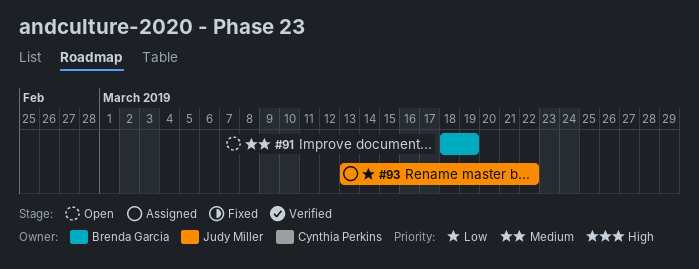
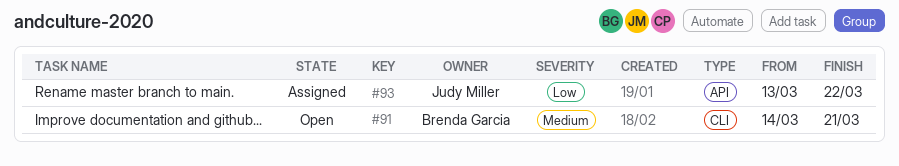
#91, start: Mar 18 -> Mar 14
#91, due: Mar 19 -> Mar 21

